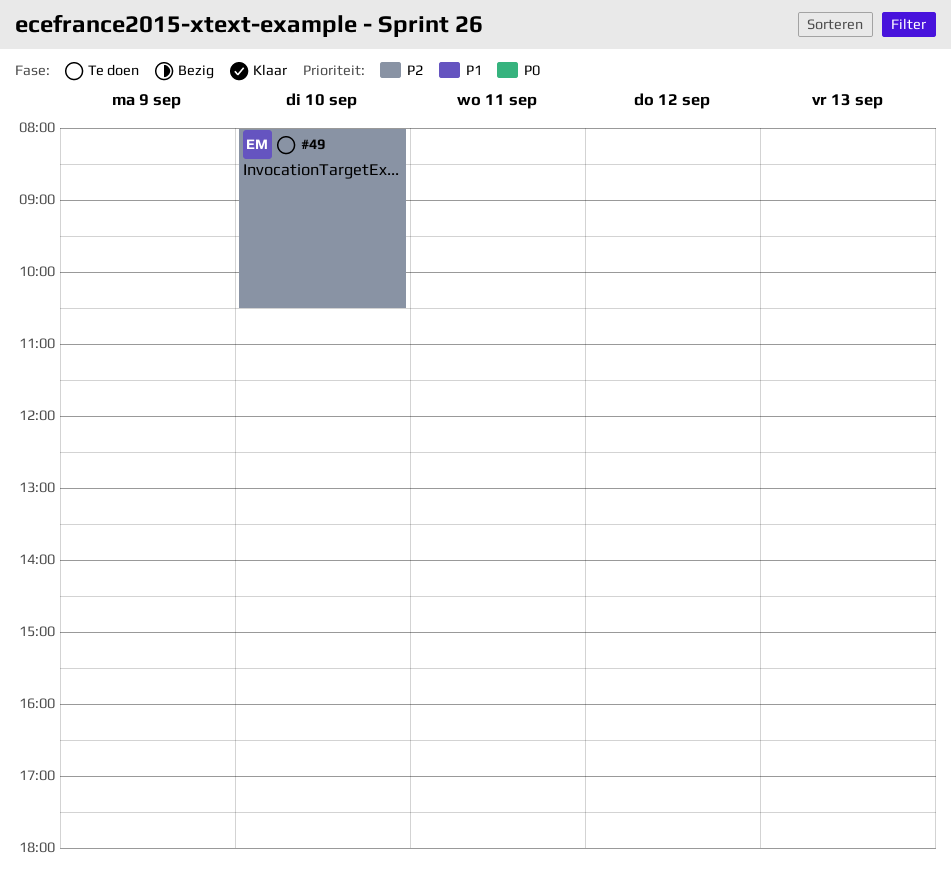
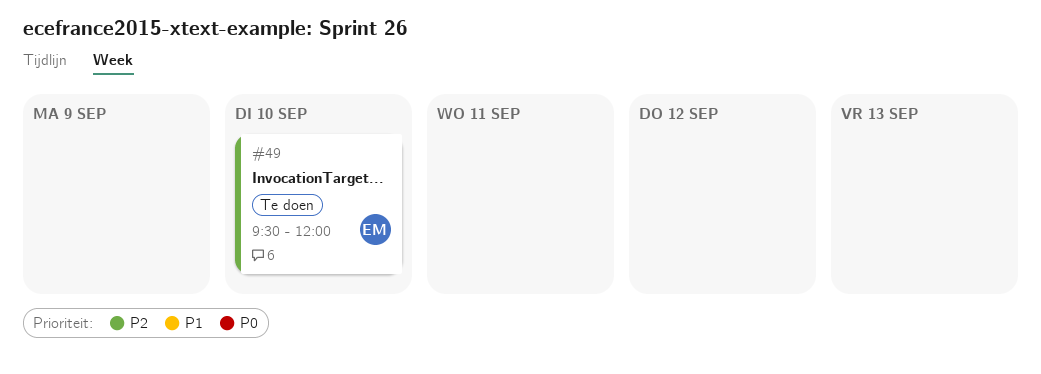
#49, begins: 08:00 -> 09:30
#49, ends: 10:30 -> 12:00

